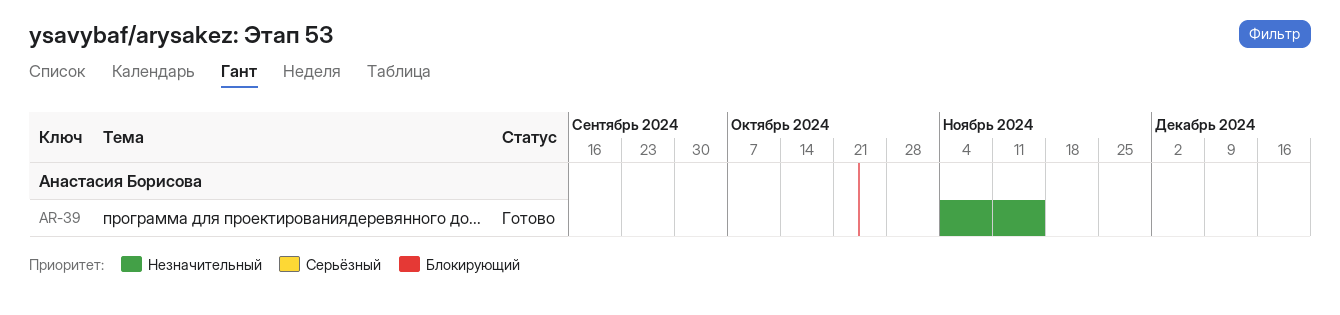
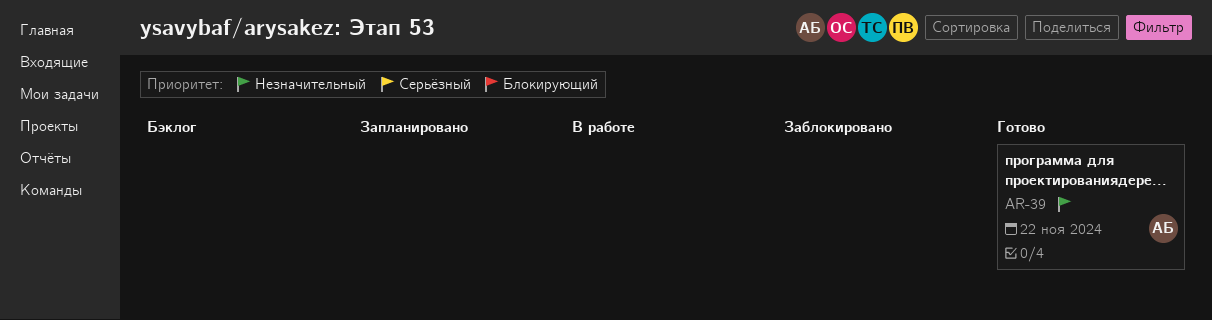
AR-39, due: Nov 15 -> Nov 22

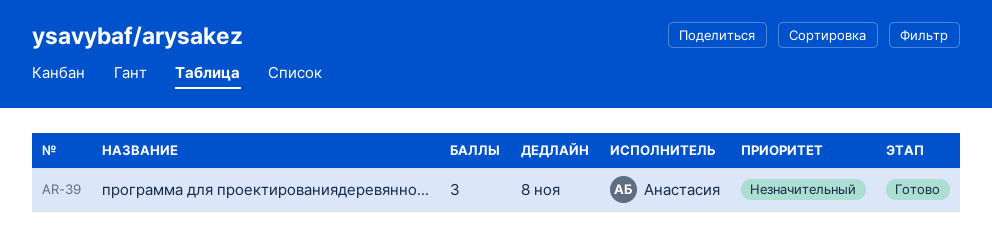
AR-39, due: Nov 22 -> Nov 8

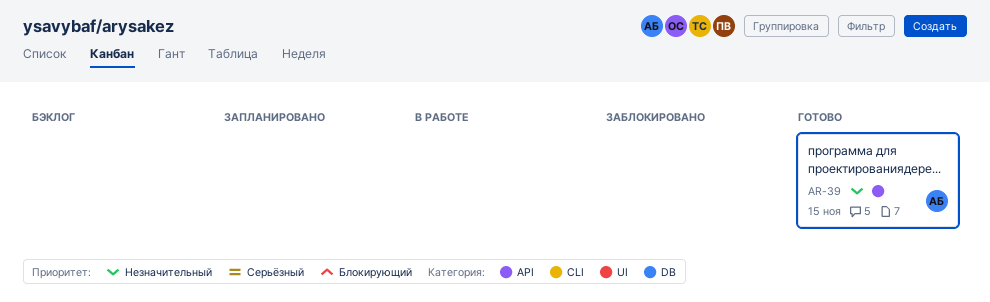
AR-39, due: Nov 8 -> Nov 15

